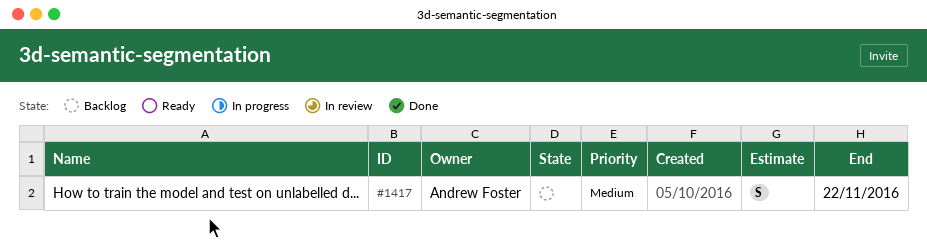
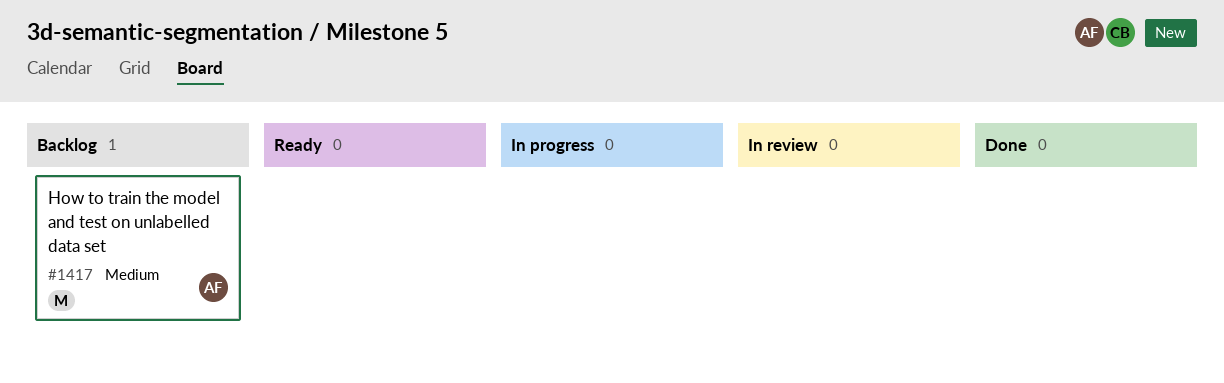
#1417, estimate: S -> M

